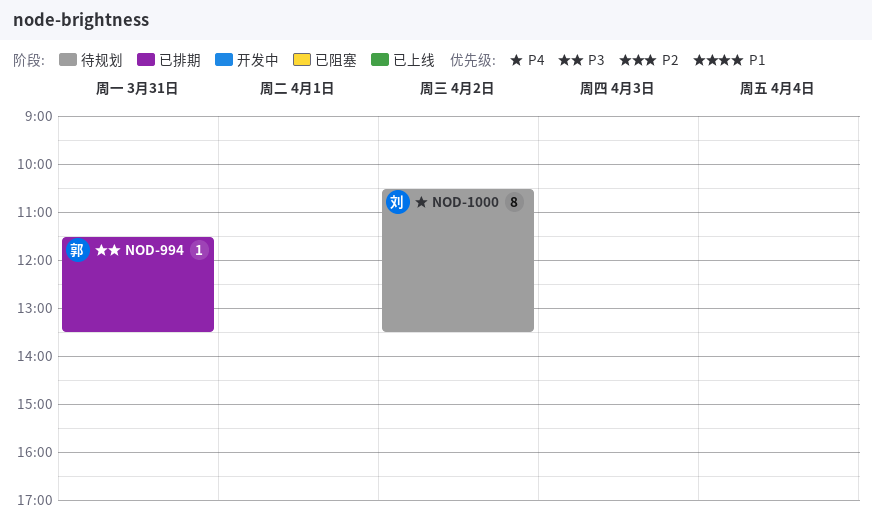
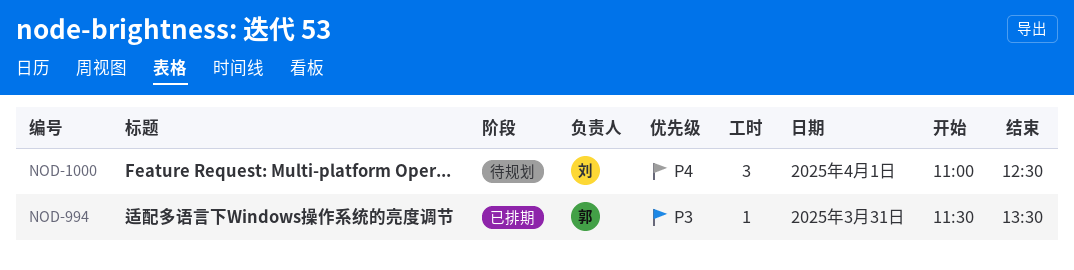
NOD-1000, estimate: 8 -> 3
NOD-1000, day: Apr 2 -> Apr 1
NOD-1000, begins: 10:30 -> 11:00
NOD-1000, ends: 13:30 -> 12:30

